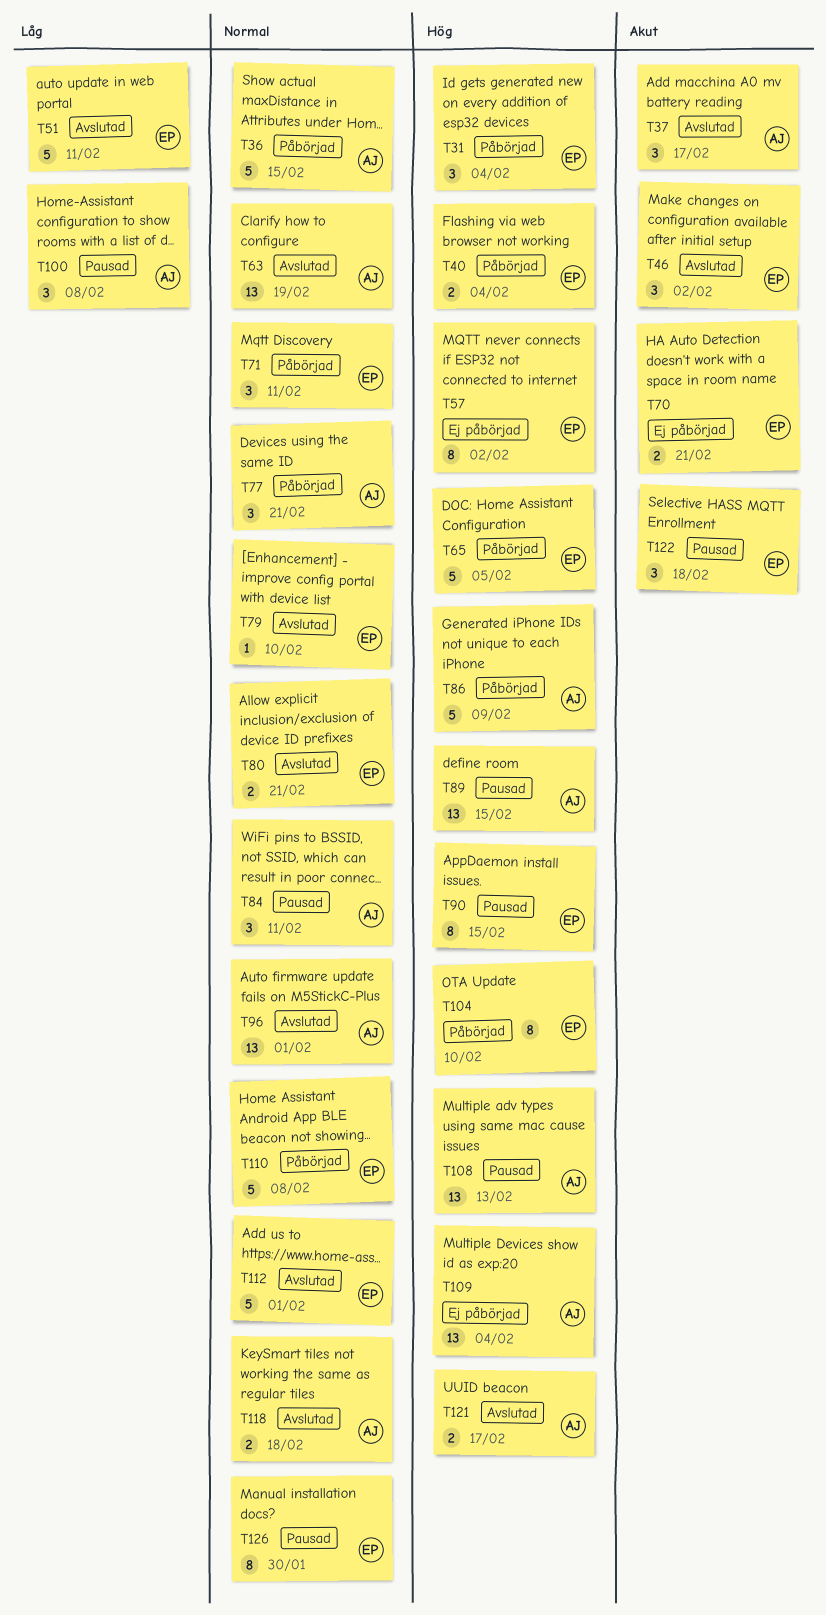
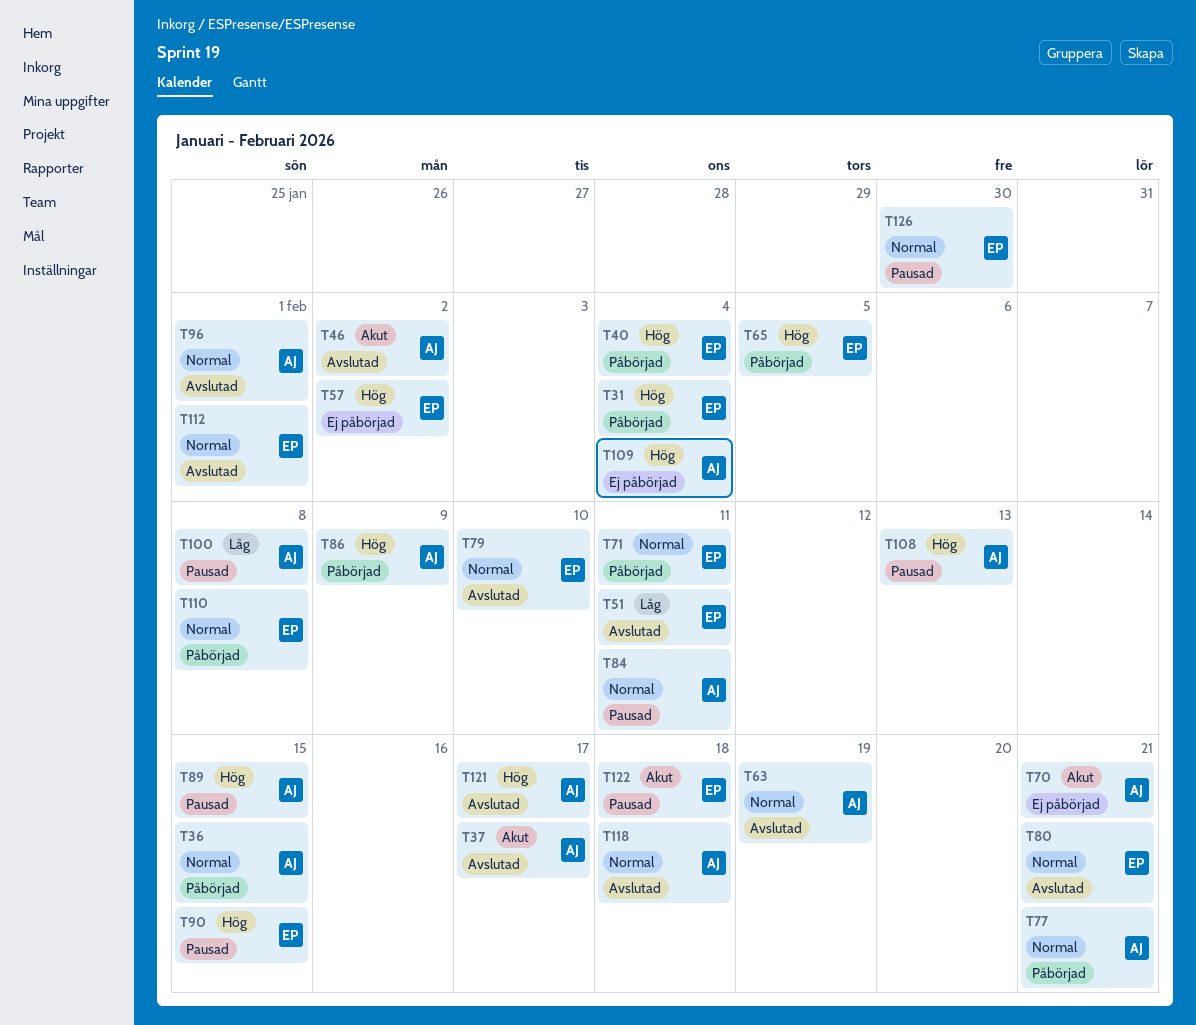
T46, owner: EP -> AJ
T70, owner: EP -> AJ
T104: present -> none

